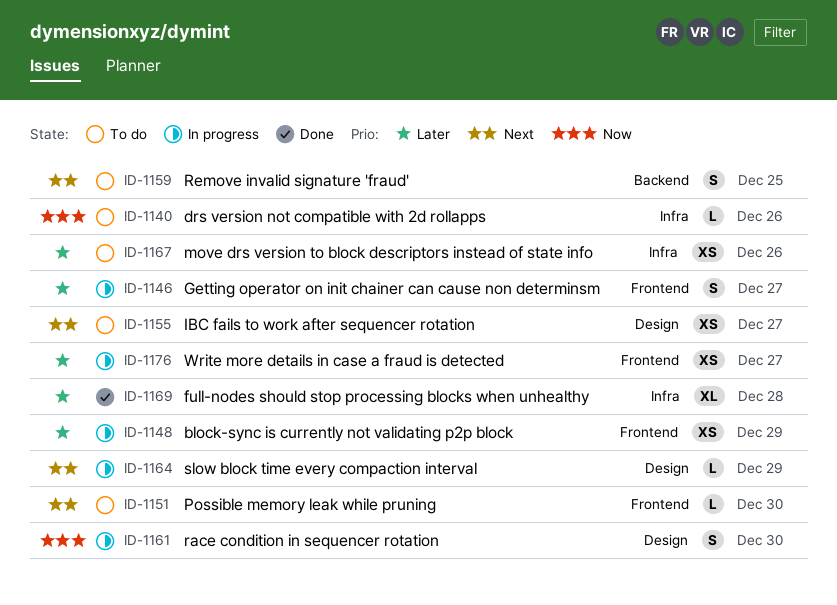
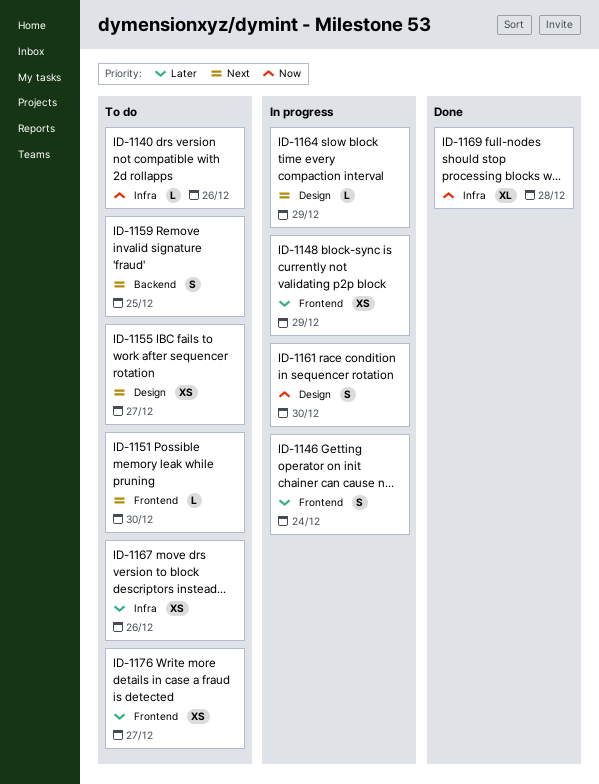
ID-1146, due: Dec 27 -> Dec 24
ID-1169, priority: Later -> Now
ID-1176, status: In progress -> To do

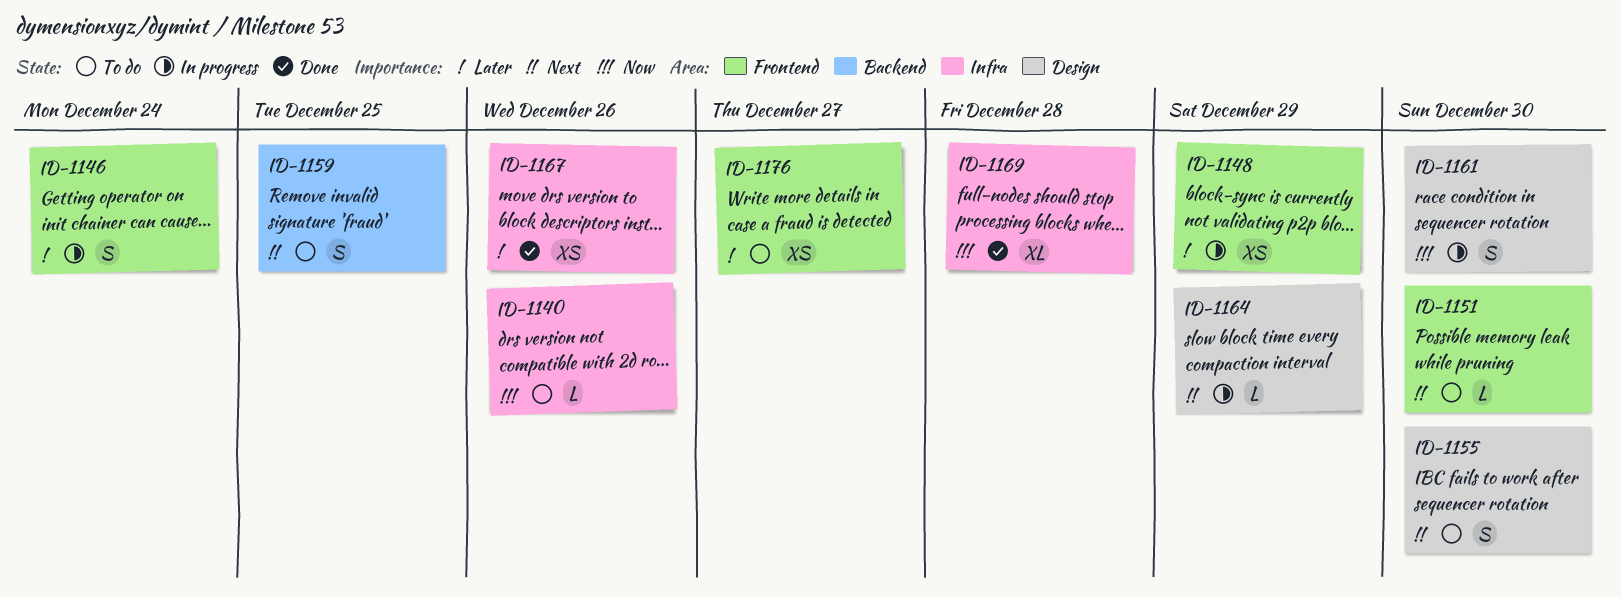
ID-1155, estimate: XS -> S
ID-1155, due: Dec 27 -> Dec 30
ID-1167, status: To do -> Done

